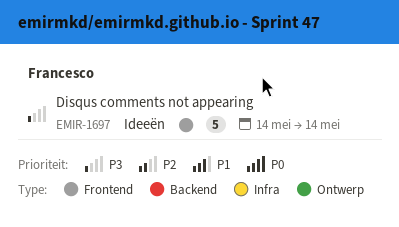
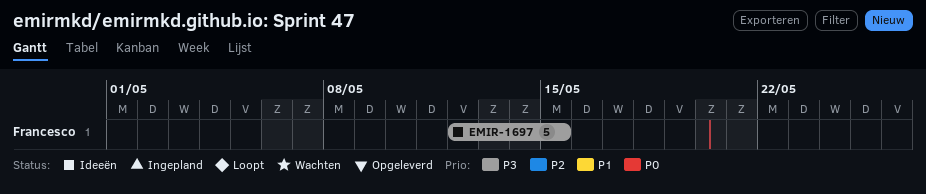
EMIR-1697, start: May 14 -> May 12
EMIR-1697, due: May 14 -> May 15

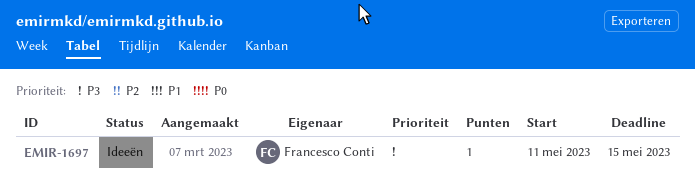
EMIR-1697, estimate: 5 -> 1
EMIR-1697, start: May 12 -> May 11

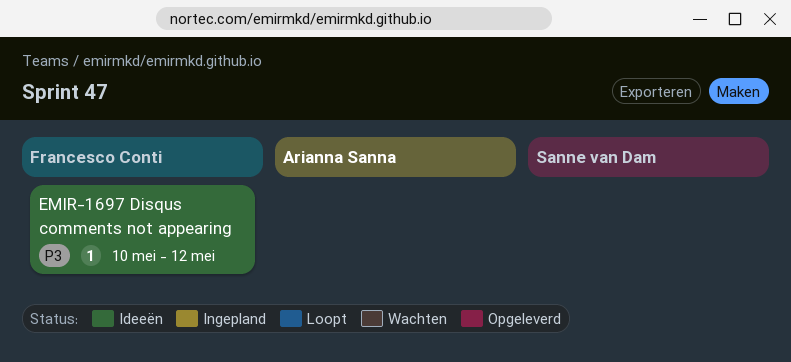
EMIR-1697, start: May 11 -> May 10
EMIR-1697, due: May 15 -> May 12

